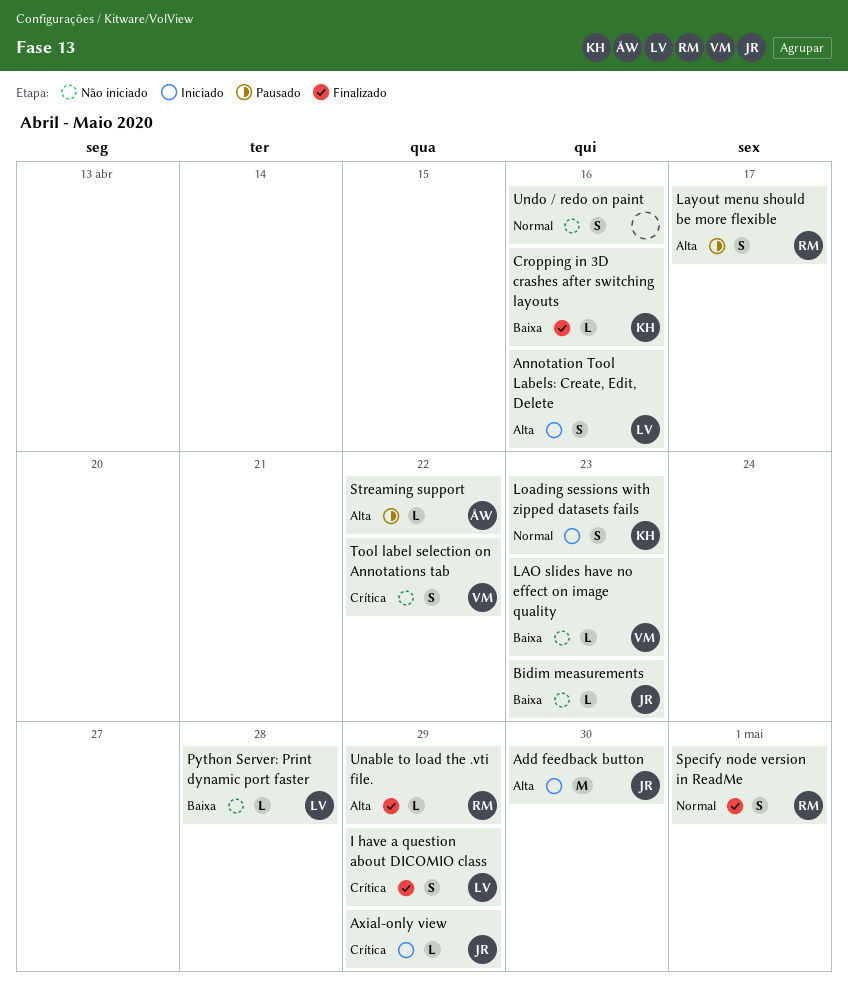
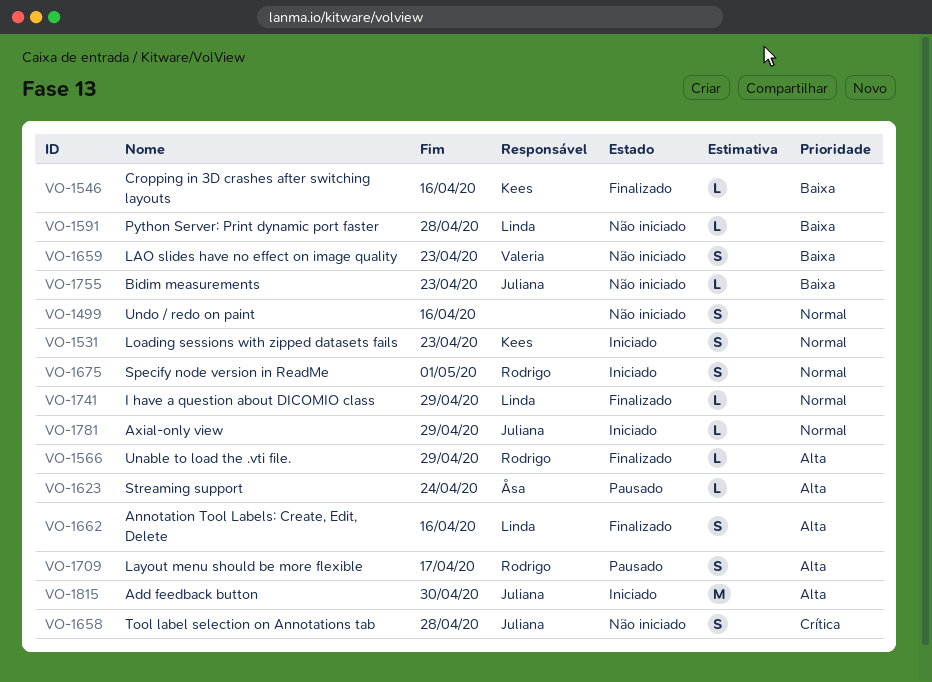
Annotation Tool Labels: Create, Edit, Delete, status: Iniciado -> Finalizado
Axial-only view, priority: Crítica -> Normal
I have a question about DICOMIO class, priority: Crítica -> Normal
I have a question about DICOMIO class, estimate: S -> L
LAO slides have no effect on image quality, estimate: L -> S
Specify node version in ReadMe, status: Finalizado -> Iniciado
Streaming support, due: Apr 22 -> Apr 24
Tool label selection on Annotations tab, owner: Valeria -> Juliana
Tool label selection on Annotations tab, due: Apr 22 -> Apr 28

